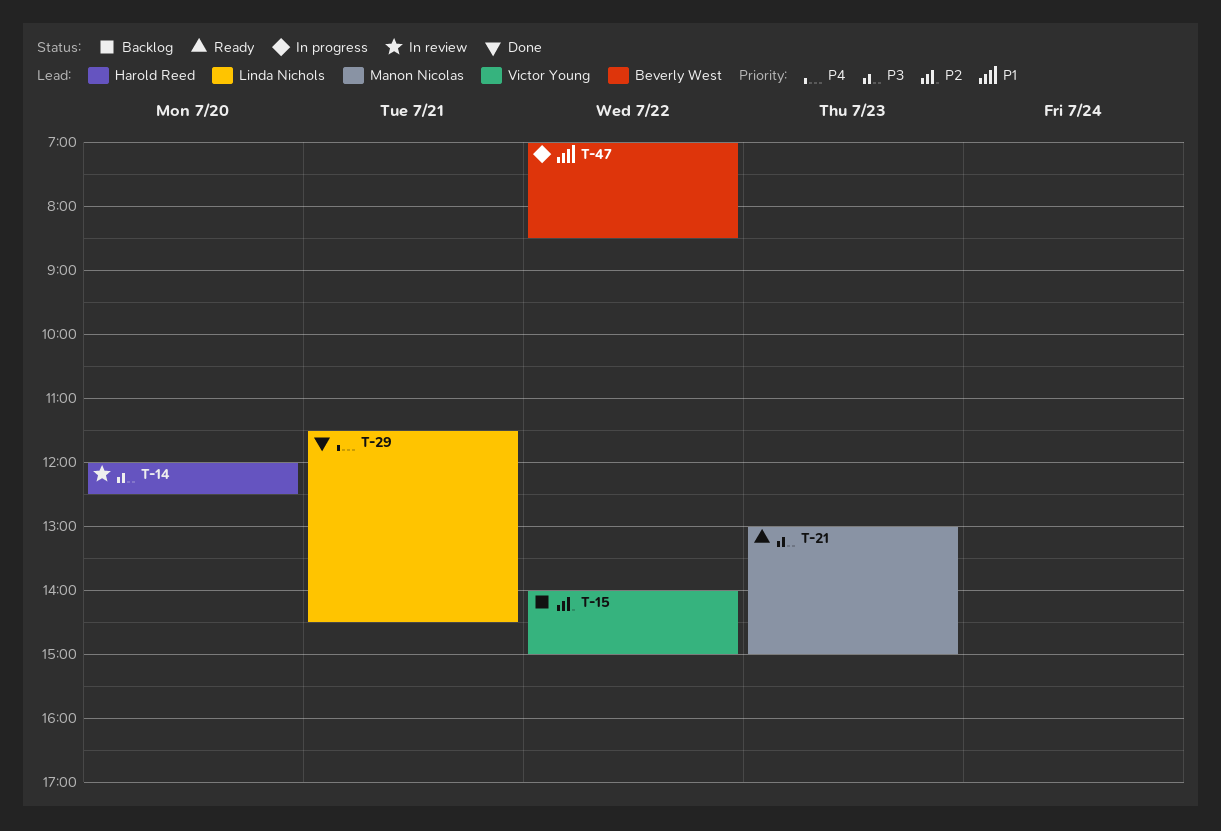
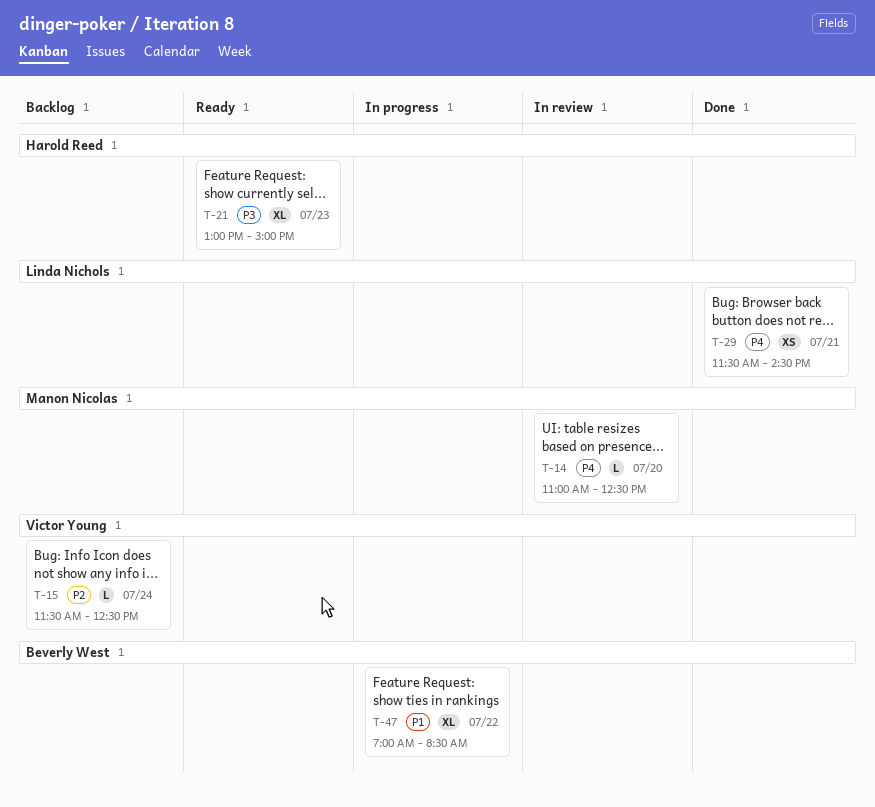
T-14, owner: Harold Reed -> Manon Nicolas
T-14, priority: P3 -> P4
T-14, begins: 12:00 -> 11:00
T-15, day: Jul 22 -> Jul 24
T-15, begins: 14:00 -> 11:30
T-15, ends: 15:00 -> 12:30
T-21, owner: Manon Nicolas -> Harold Reed

